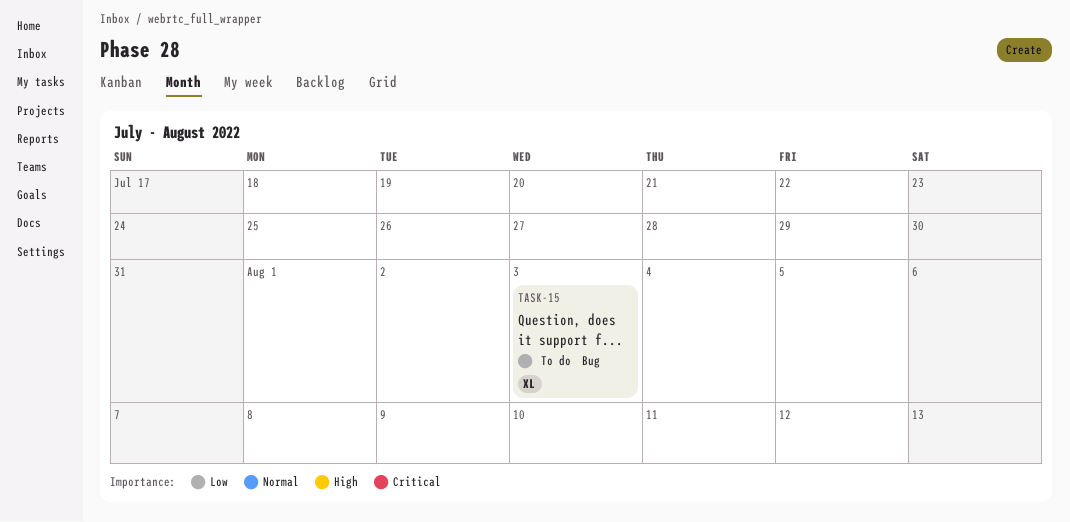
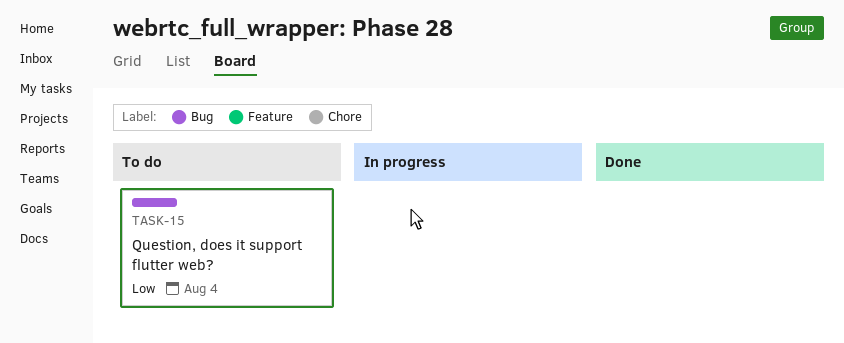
TASK-15, due: Aug 3 -> Aug 4

